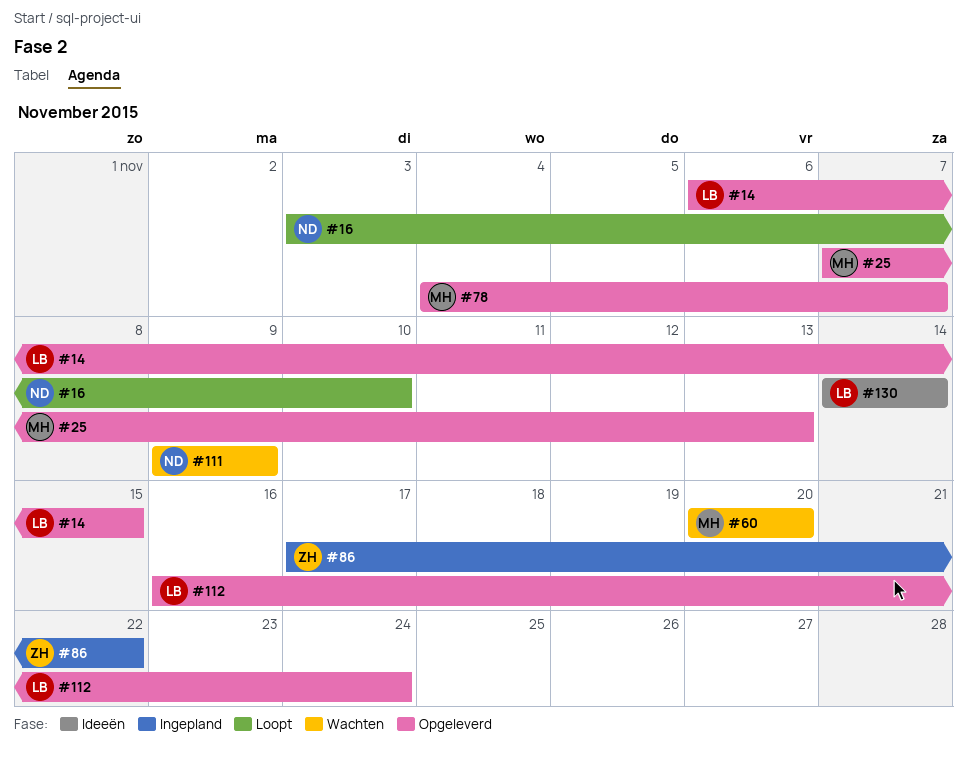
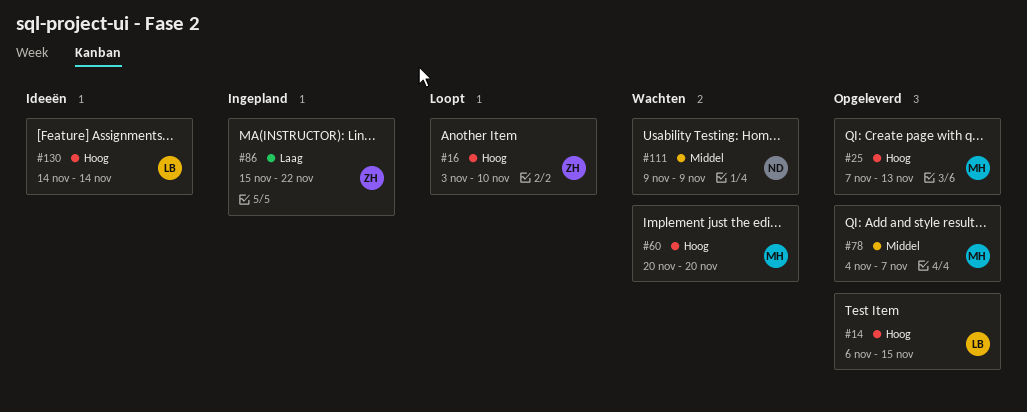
#16, owner: ND -> ZH
#86, start: Nov 17 -> Nov 15
#112: present -> none

